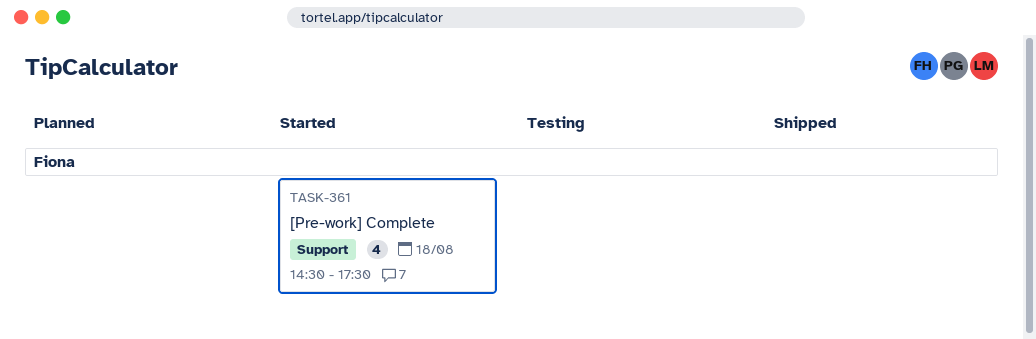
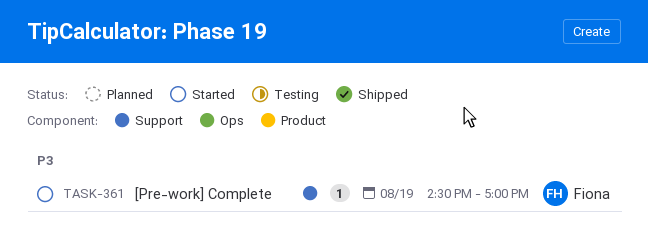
TASK-361, estimate: 4 -> 1
TASK-361, day: Aug 18 -> Aug 19
TASK-361, ends: 17:30 -> 17:00

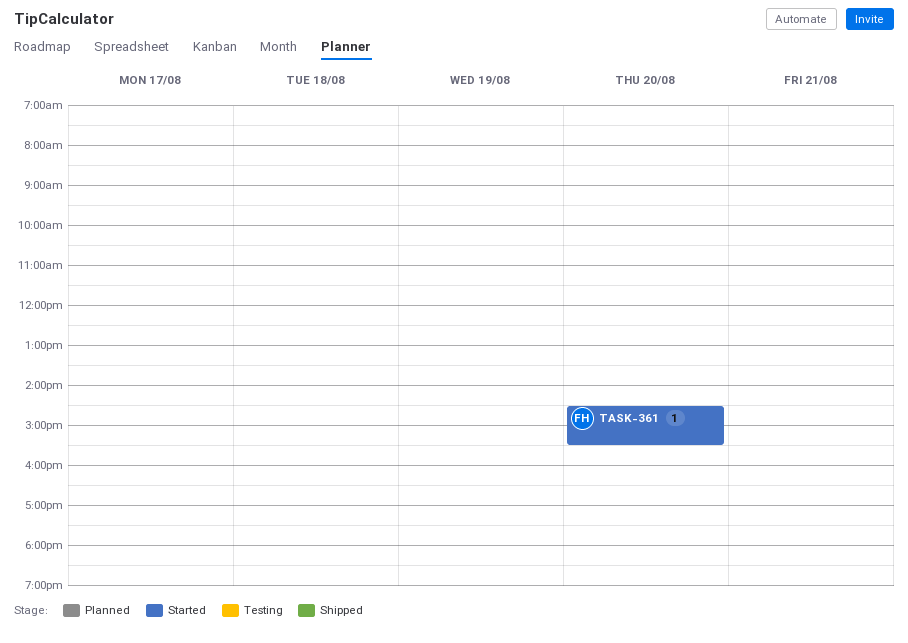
TASK-361, day: Aug 19 -> Aug 20
TASK-361, ends: 17:00 -> 15:30

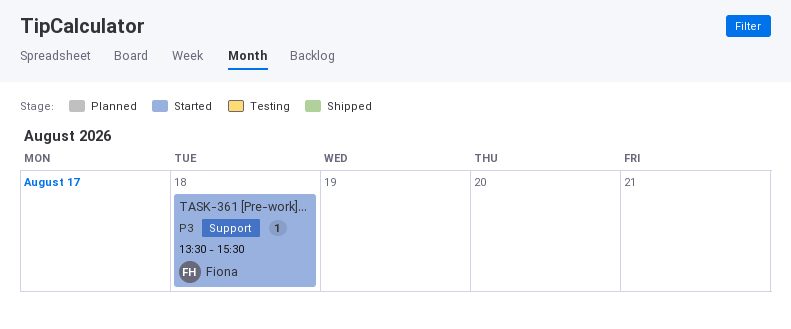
TASK-361, day: Aug 20 -> Aug 18
TASK-361, begins: 14:30 -> 13:30

